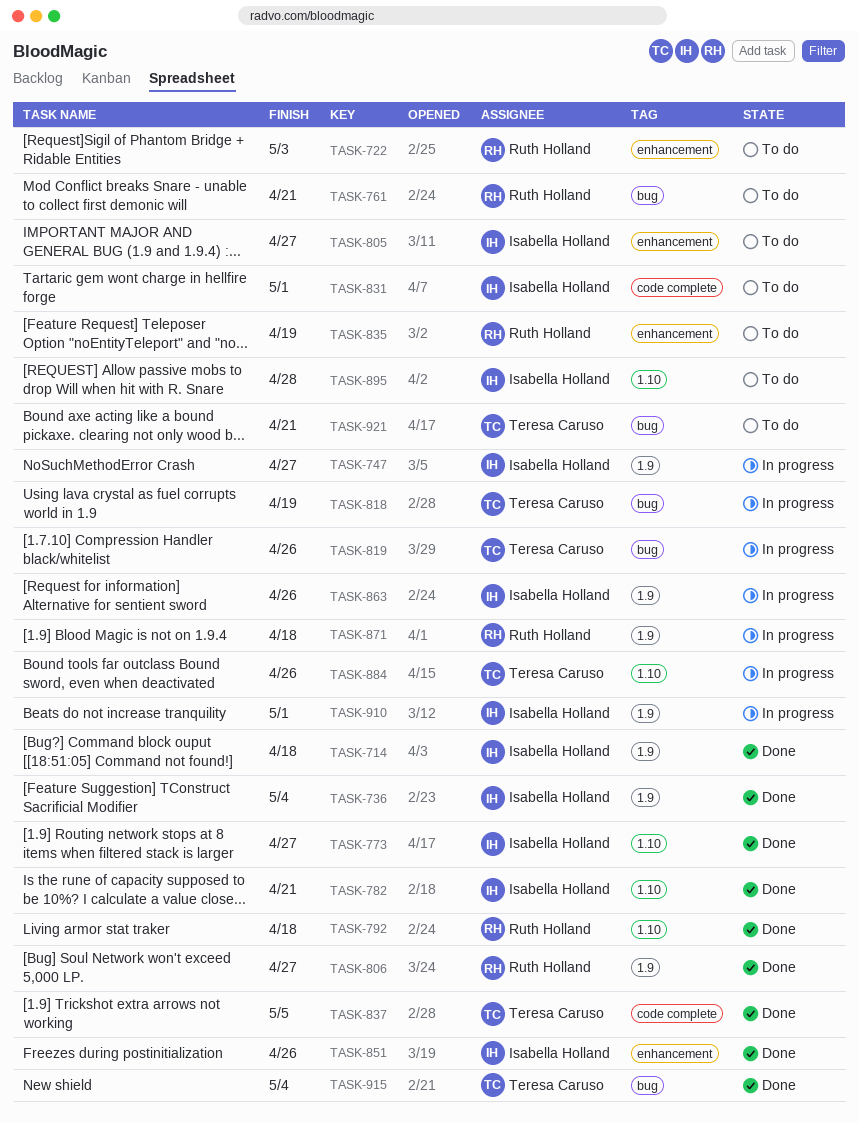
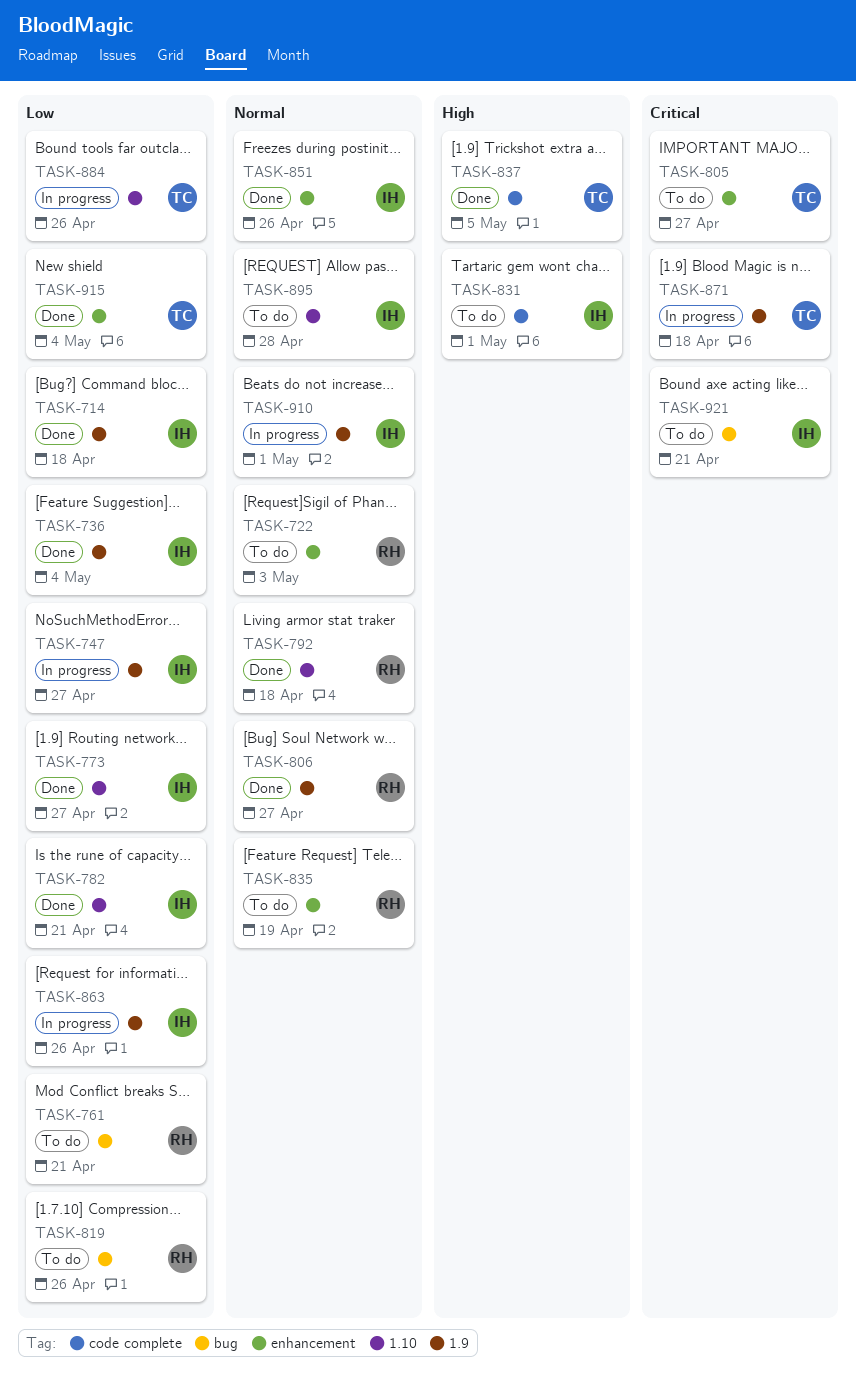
TASK-805, owner: Isabella Holland -> Teresa Caruso
TASK-818: present -> none
TASK-819, status: In progress -> To do
TASK-819, owner: Teresa Caruso -> Ruth Holland
TASK-871, owner: Ruth Holland -> Teresa Caruso
TASK-915, label: bug -> enhancement
TASK-921, owner: Teresa Caruso -> Isabella Holland

